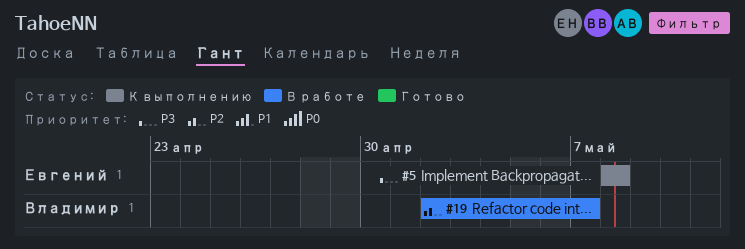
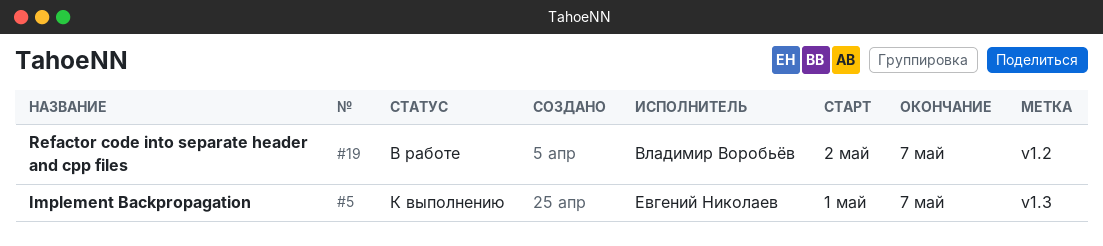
#5, start: May 8 -> May 1
#5, due: May 8 -> May 7

